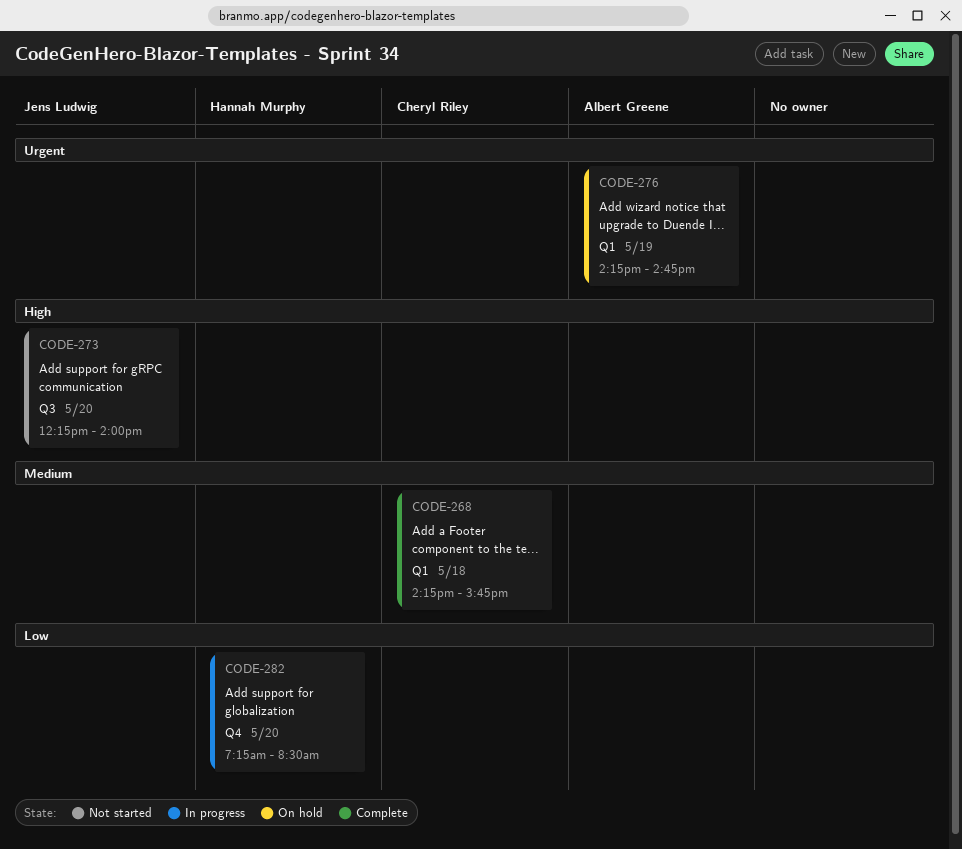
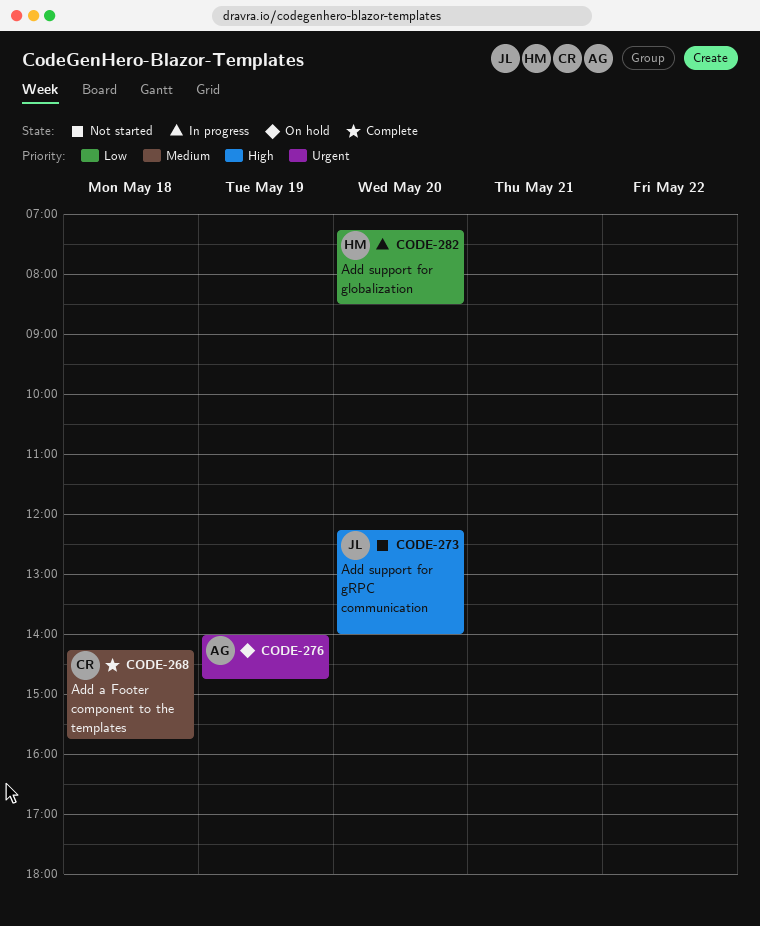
CODE-276, begins: 14:15 -> 14:00

